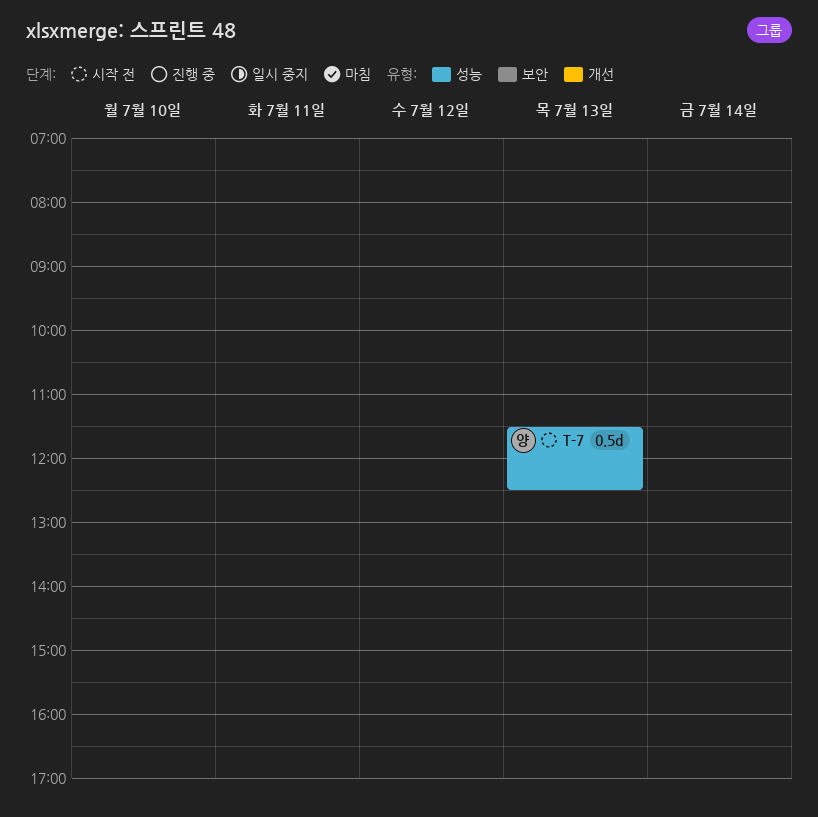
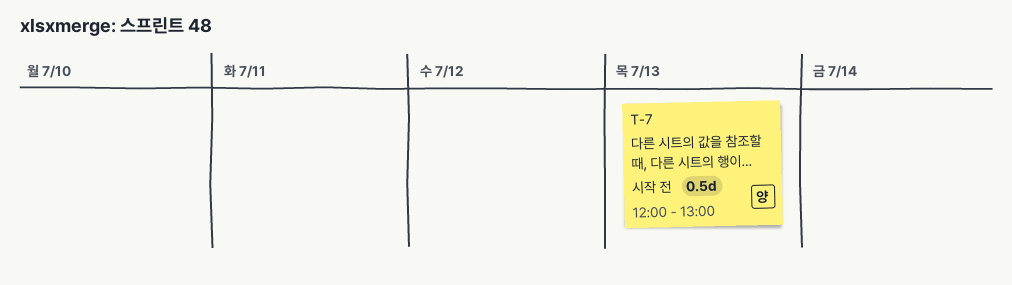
T-7, begins: 11:30 -> 12:00
T-7, ends: 12:30 -> 13:00

